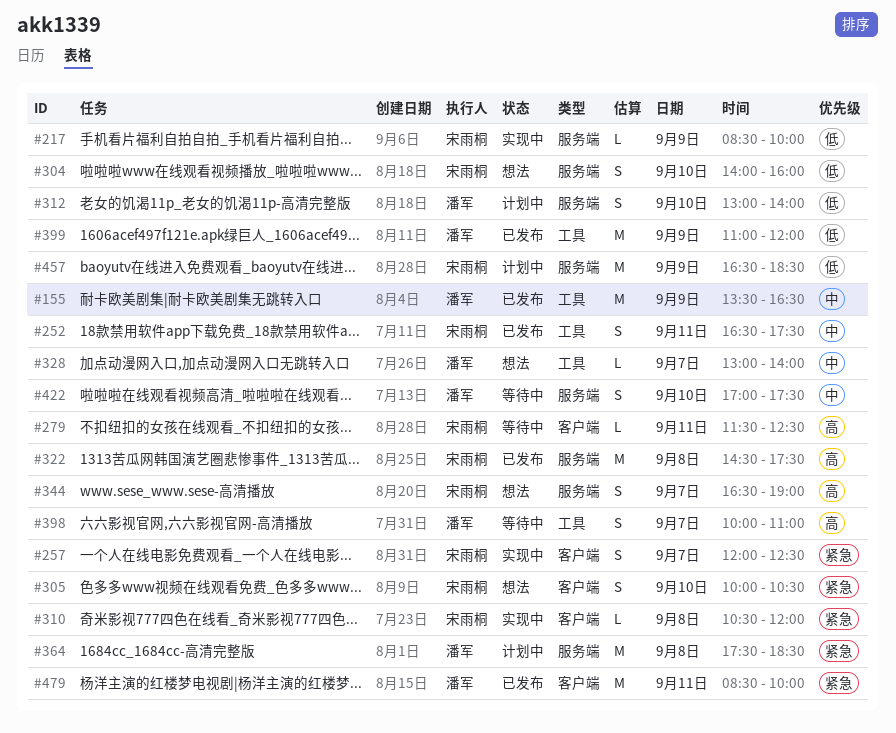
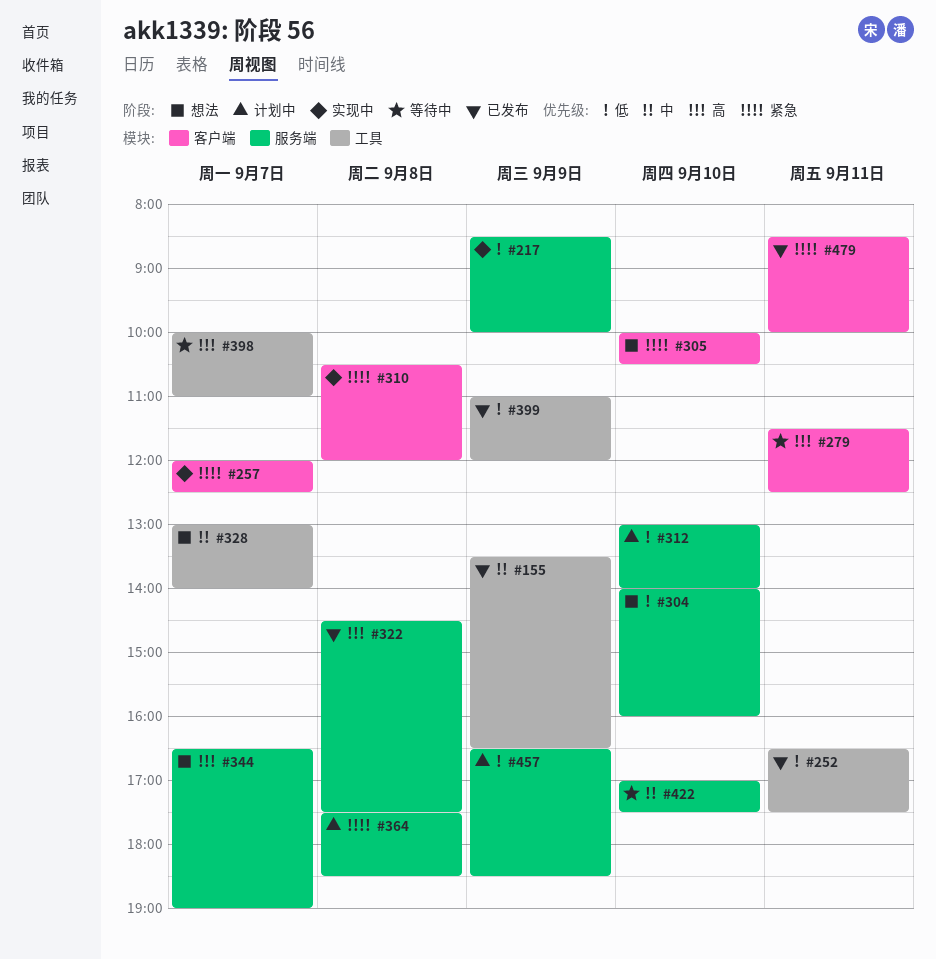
#252, priority: 中 -> 低

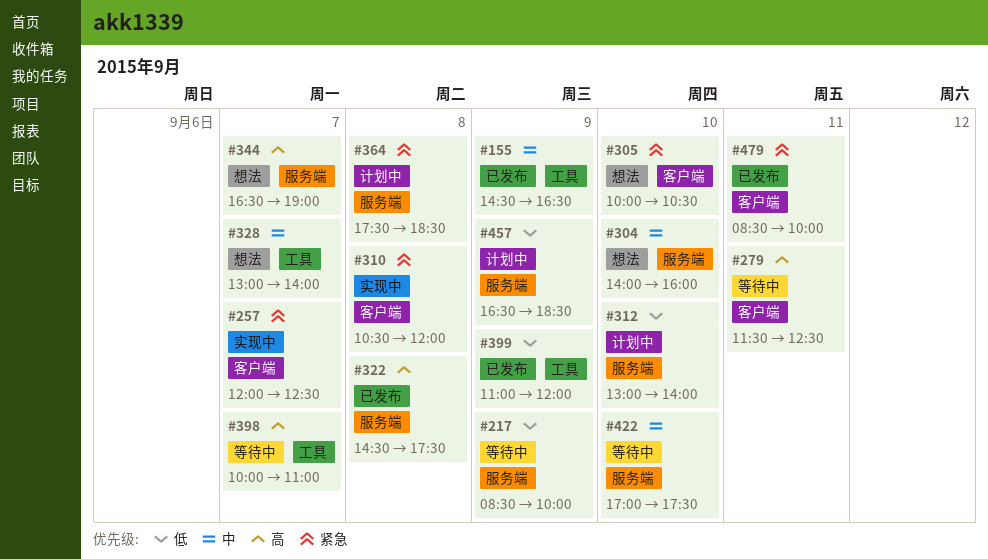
#155, begins: 13:30 -> 14:30
#217, status: 实现中 -> 等待中
#252: present -> none
#304, priority: 低 -> 中

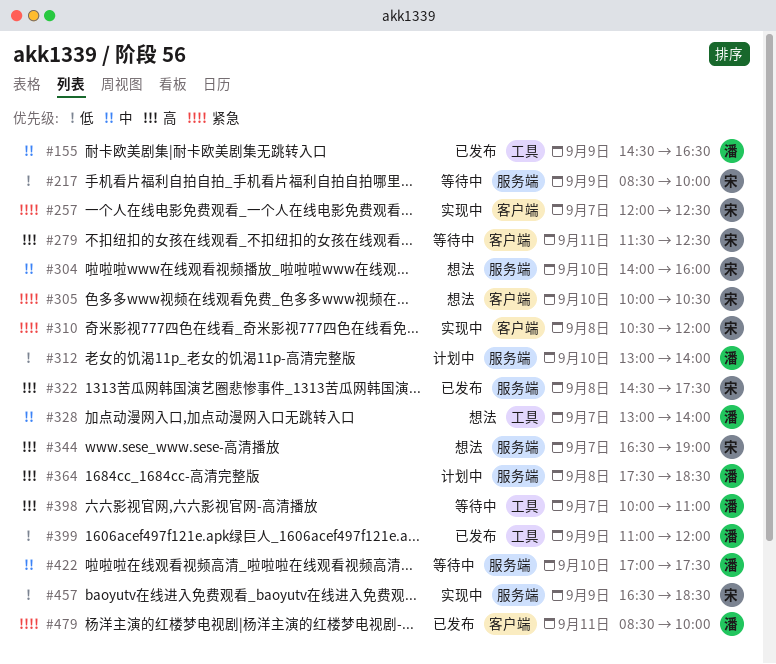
#364, priority: 紧急 -> 高
#457, status: 计划中 -> 实现中

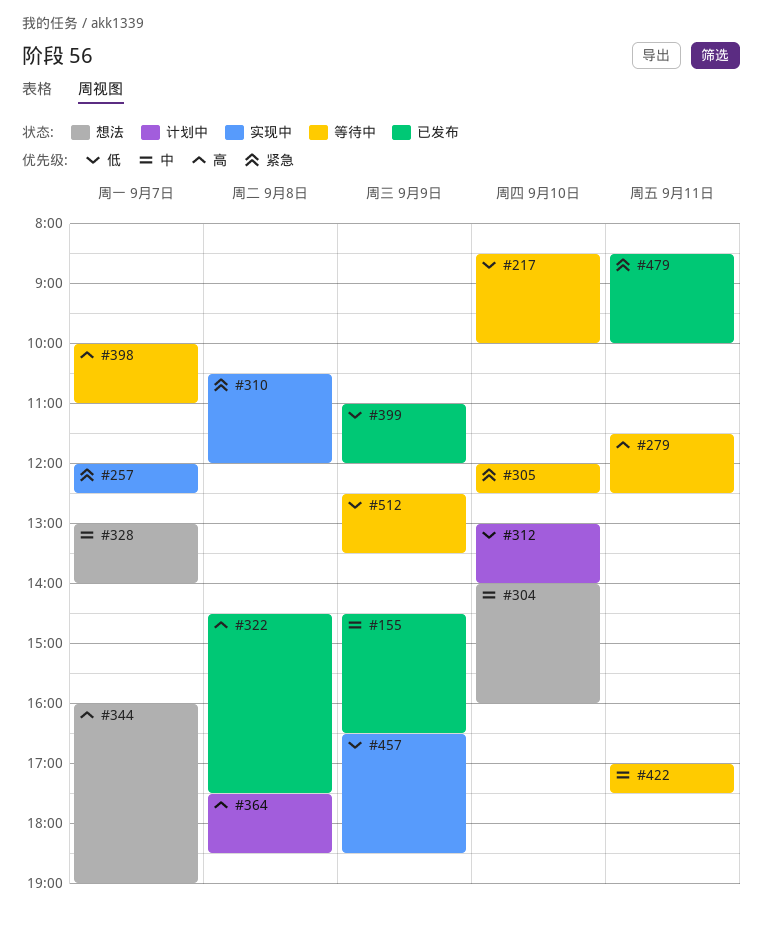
#217, day: Sep 9 -> Sep 10
#305, status: 想法 -> 等待中
#305, begins: 10:00 -> 12:00
#305, ends: 10:30 -> 12:30
#344, begins: 16:30 -> 16:00
#422, day: Sep 10 -> Sep 11
#512: none -> present

